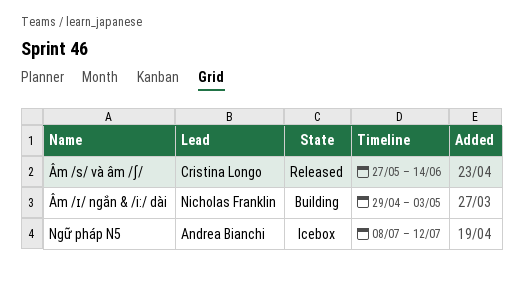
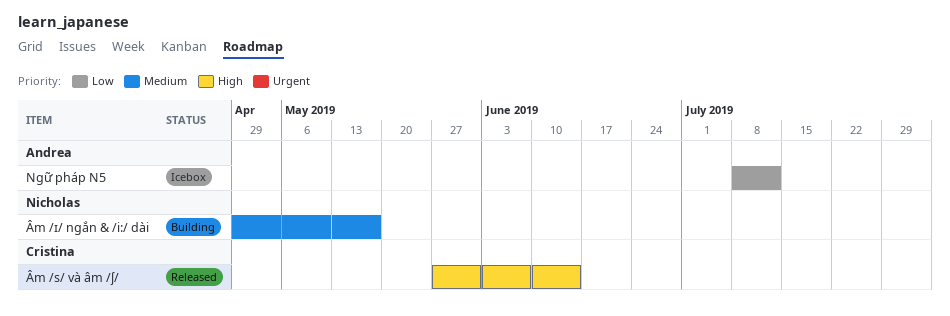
Âm /ɪ/ ngắn & /i:/ dài, due: May 3 -> May 17

